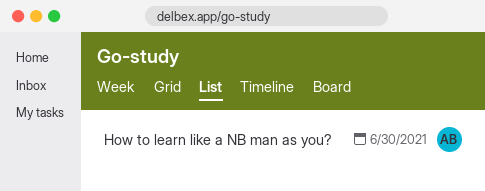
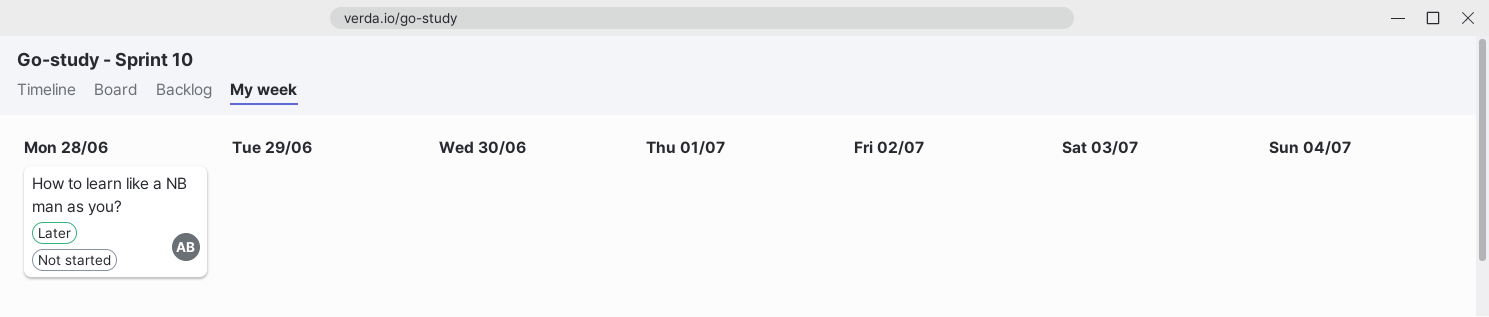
How to learn like a NB man as you?, due: Jun 30 -> Jun 28

